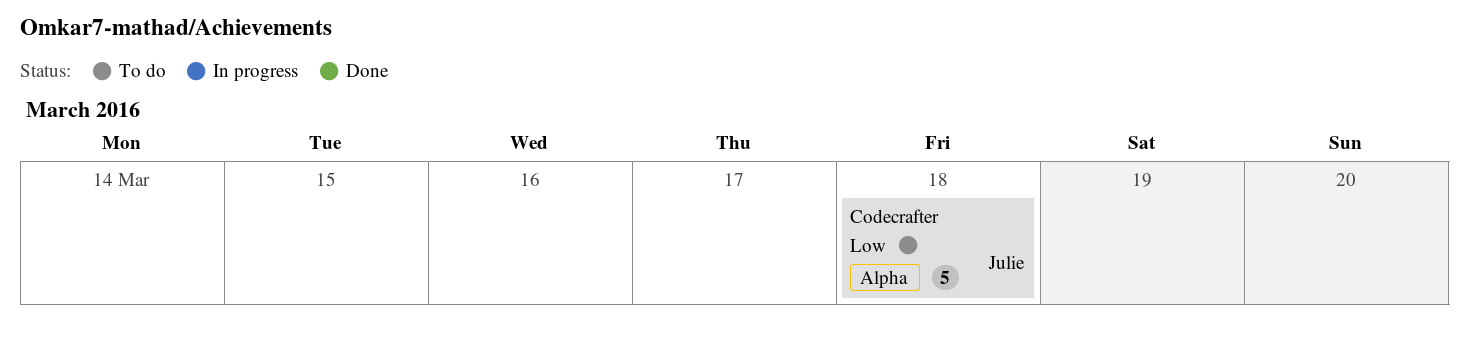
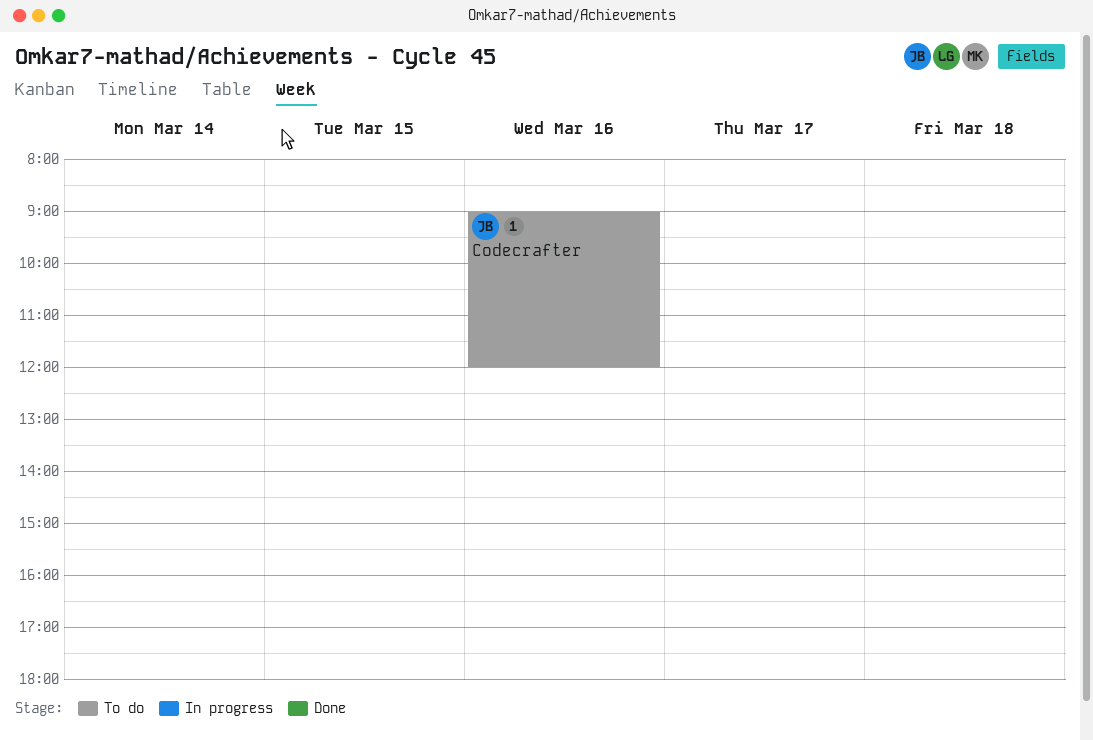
Codecrafter, estimate: 5 -> 1
Codecrafter, day: Mar 18 -> Mar 16

